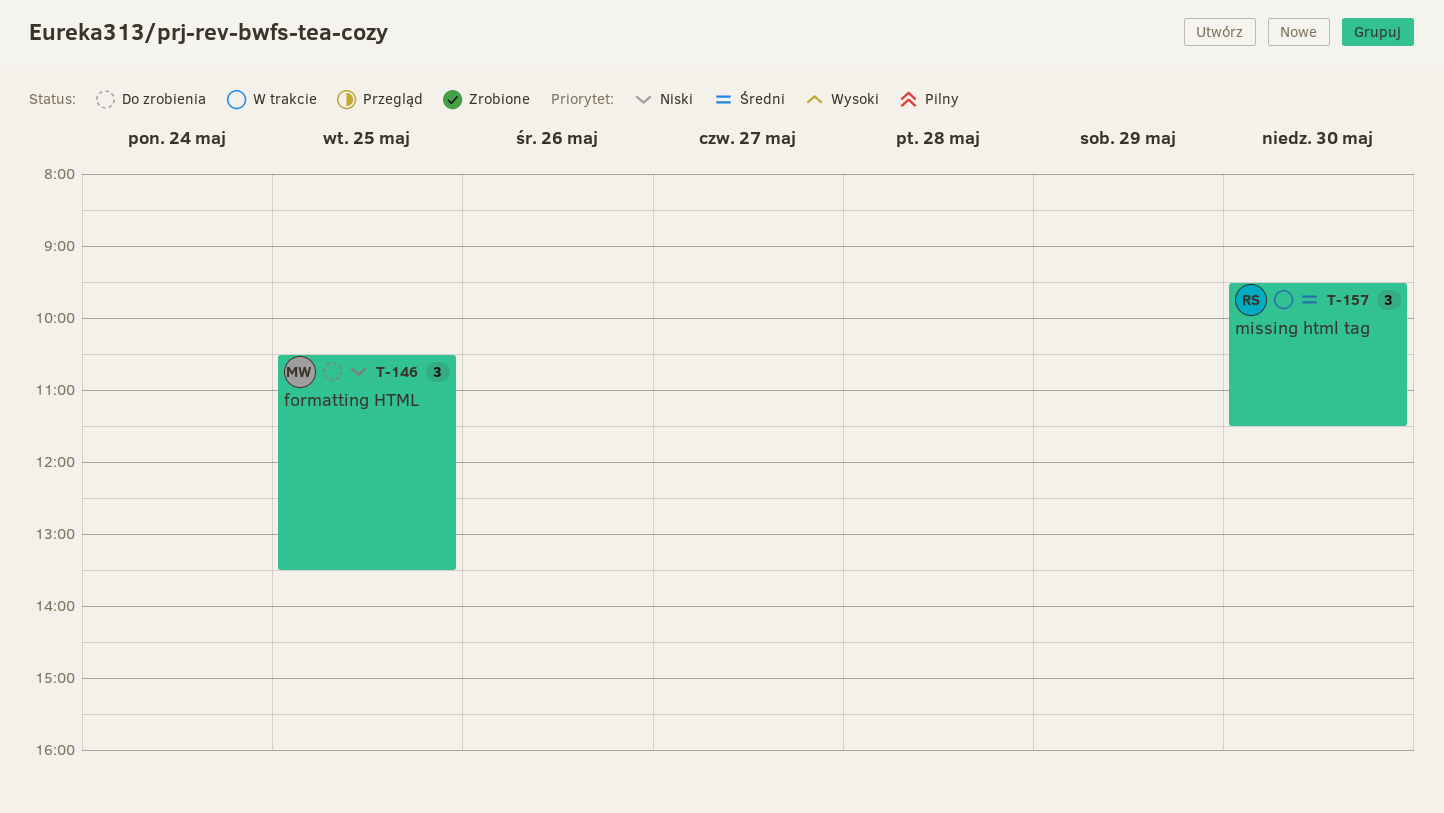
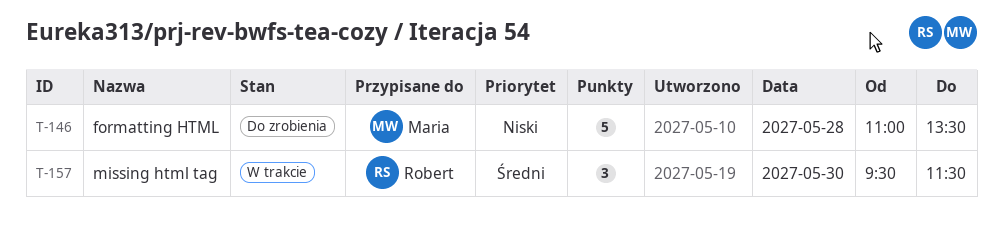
T-146, estimate: 3 -> 5
T-146, day: May 25 -> May 28
T-146, begins: 10:30 -> 11:00

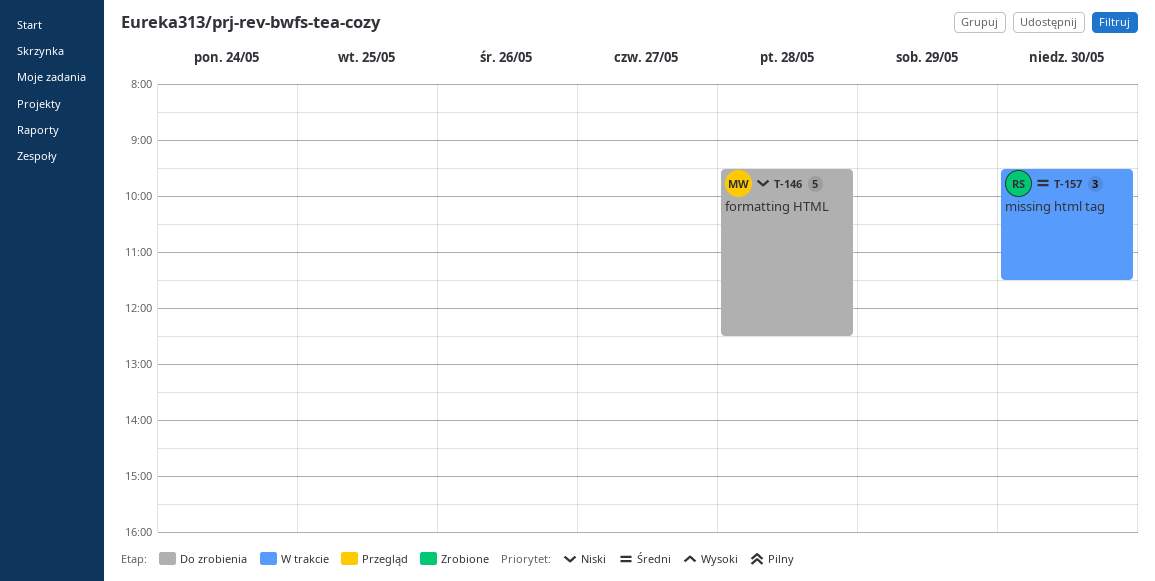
T-146, begins: 11:00 -> 09:30
T-146, ends: 13:30 -> 12:30

